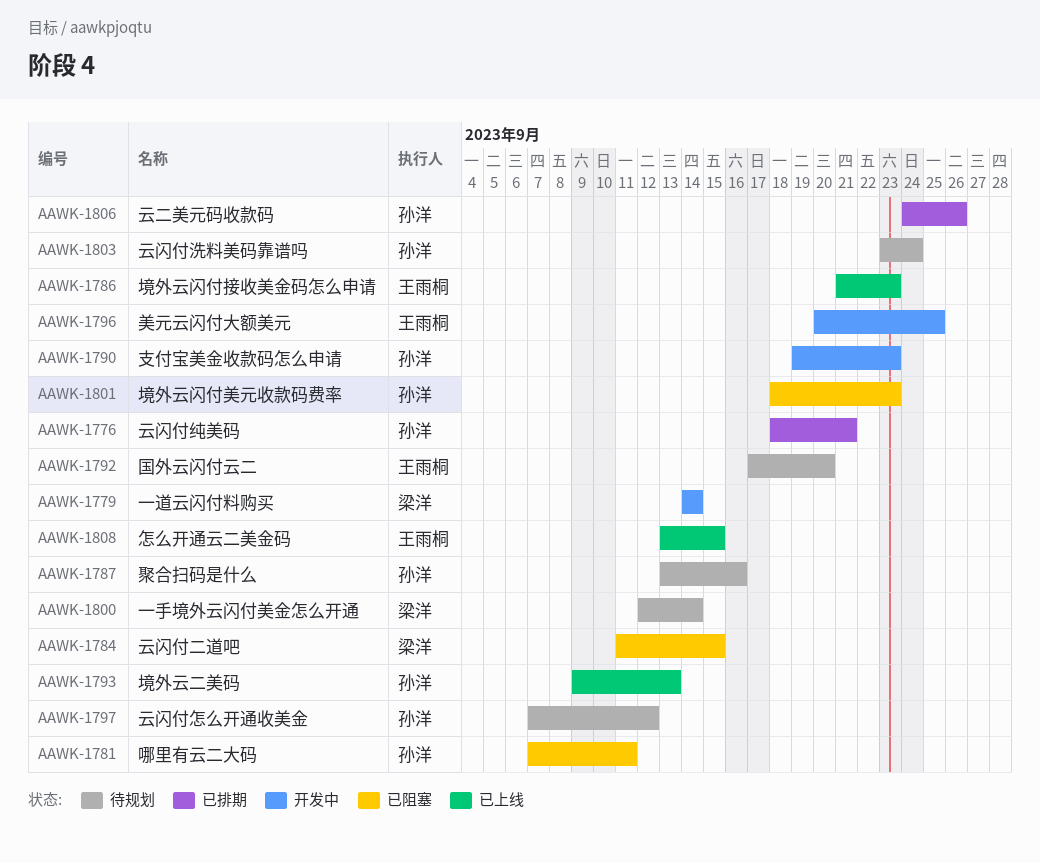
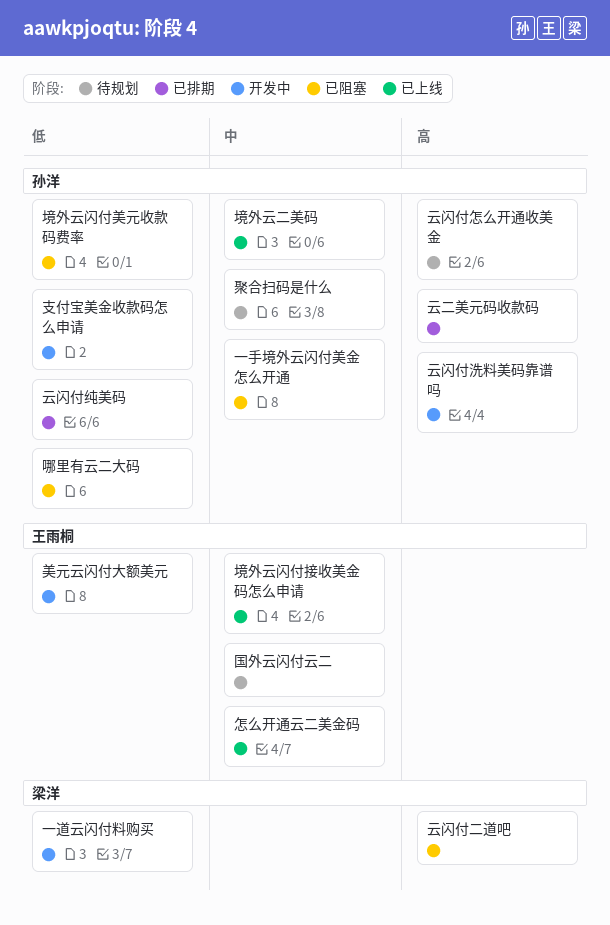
一手境外云闪付美金怎么开通, status: 待规划 -> 已阻塞
一手境外云闪付美金怎么开通, owner: 梁洋 -> 孙洋
云闪付洗料美码靠谱吗, status: 待规划 -> 开发中

